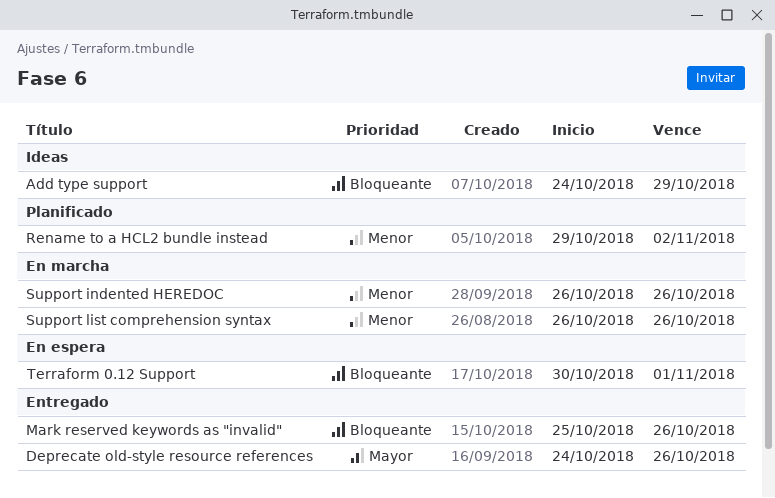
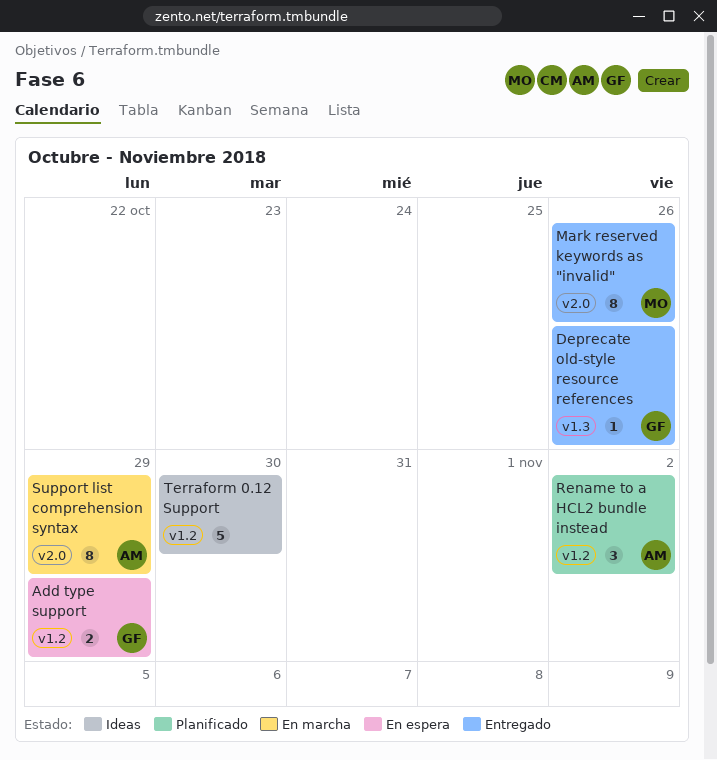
Add type support, status: Ideas -> En espera
Support indented HEREDOC: present -> none
Support list comprehension syntax, due: Oct 26 -> Oct 29
Terraform 0.12 Support, status: En espera -> Ideas
Terraform 0.12 Support, due: Nov 1 -> Oct 30

